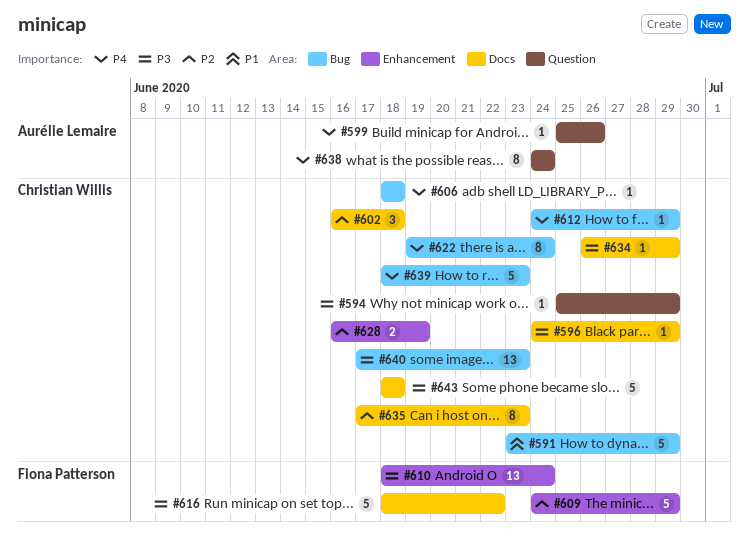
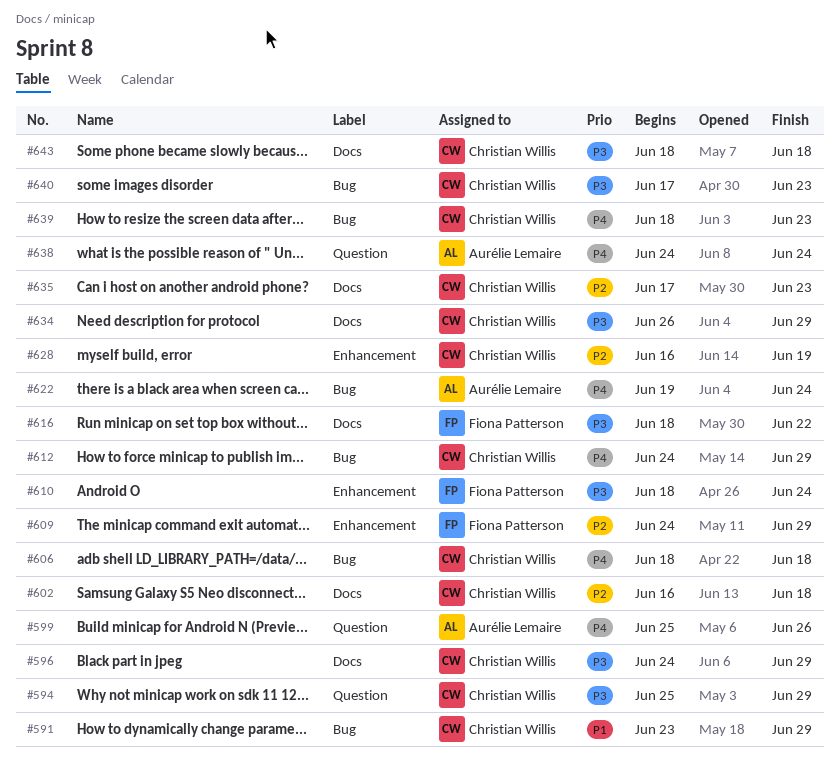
#622, owner: Christian Willis -> Aurélie Lemaire

